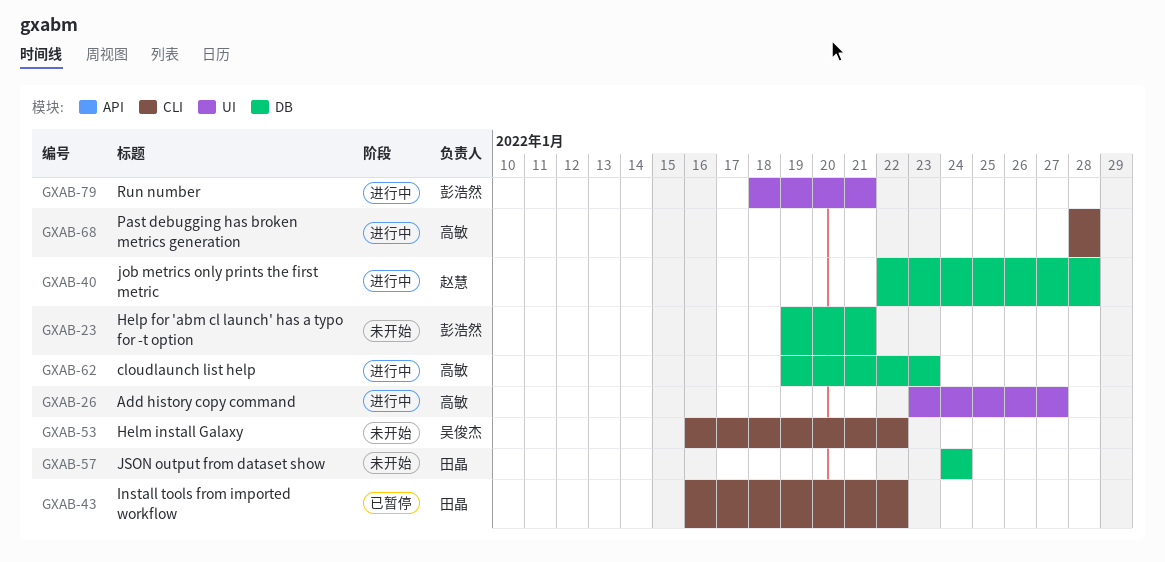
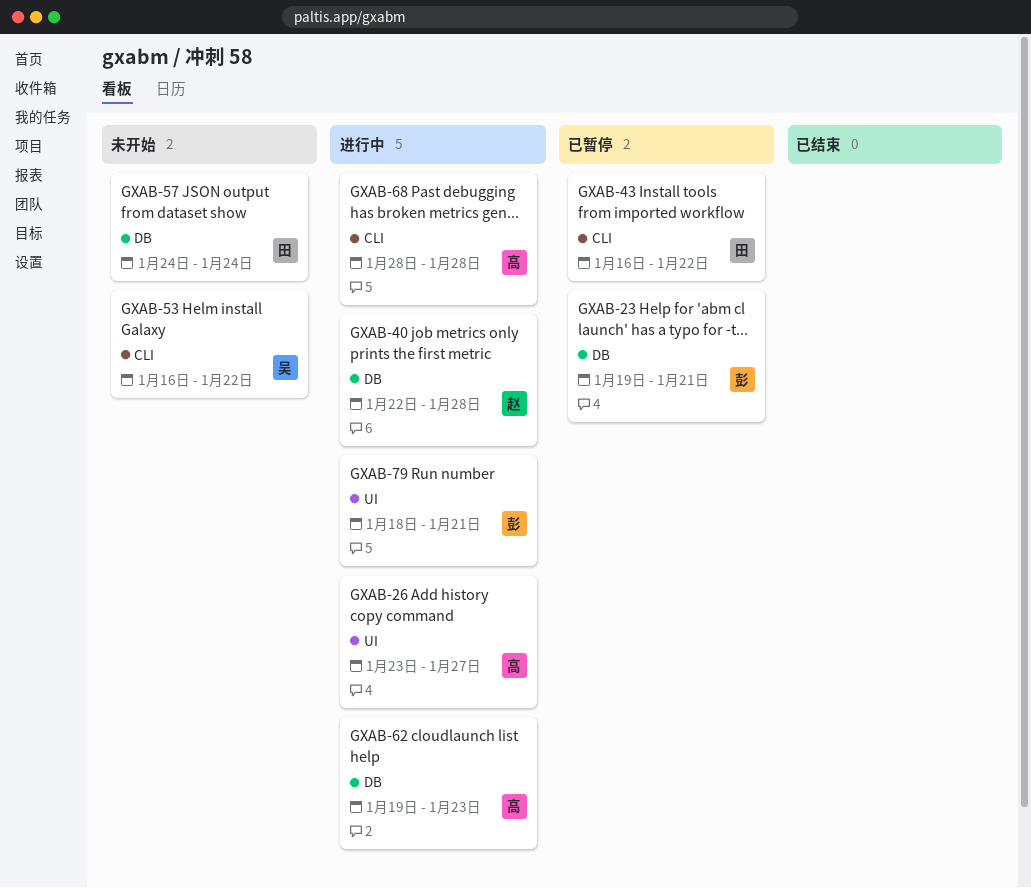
GXAB-23, status: 未开始 -> 已暂停

